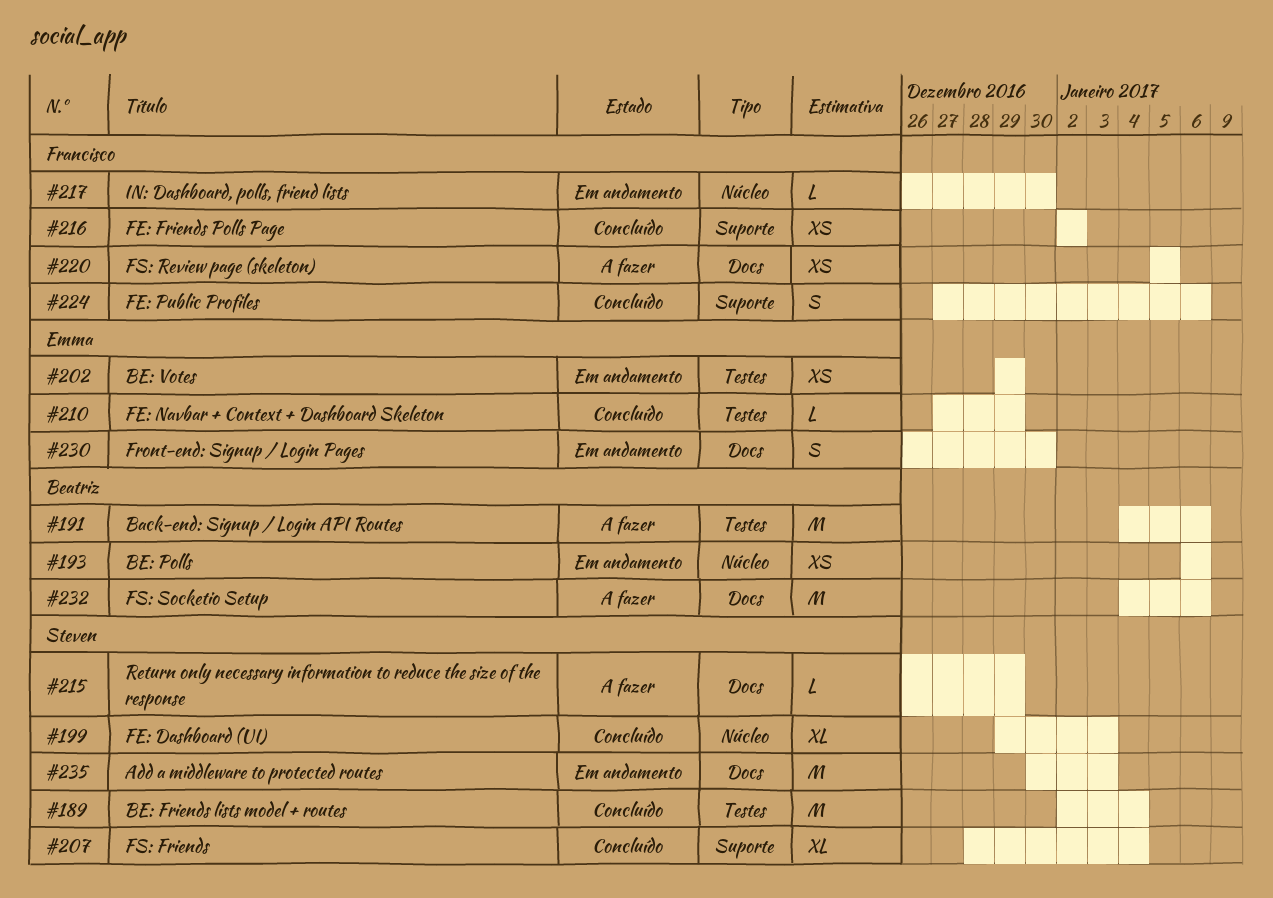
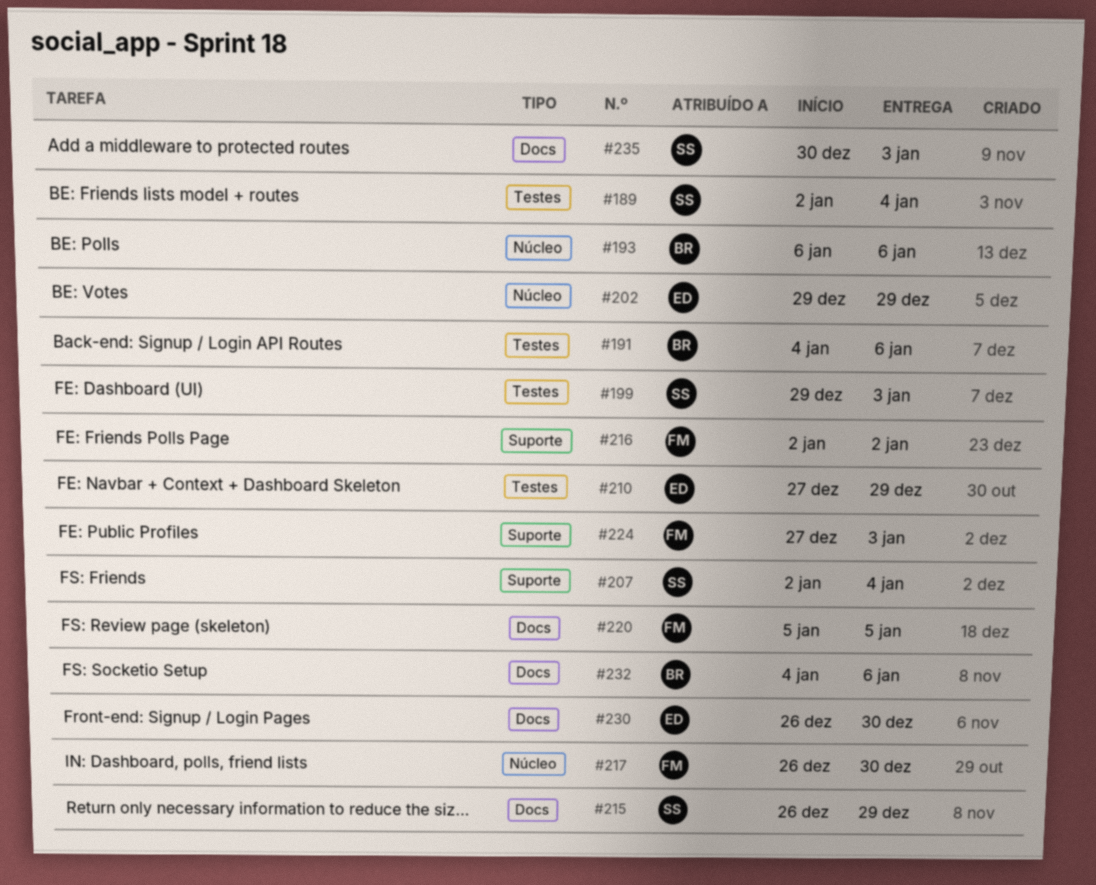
#199, label: Núcleo -> Testes
#202, label: Testes -> Núcleo
#207, start: Dec 28 -> Jan 2
#224, due: Jan 6 -> Jan 3

